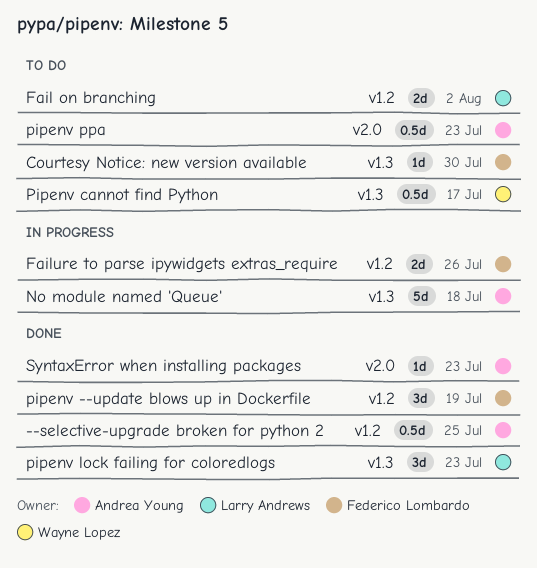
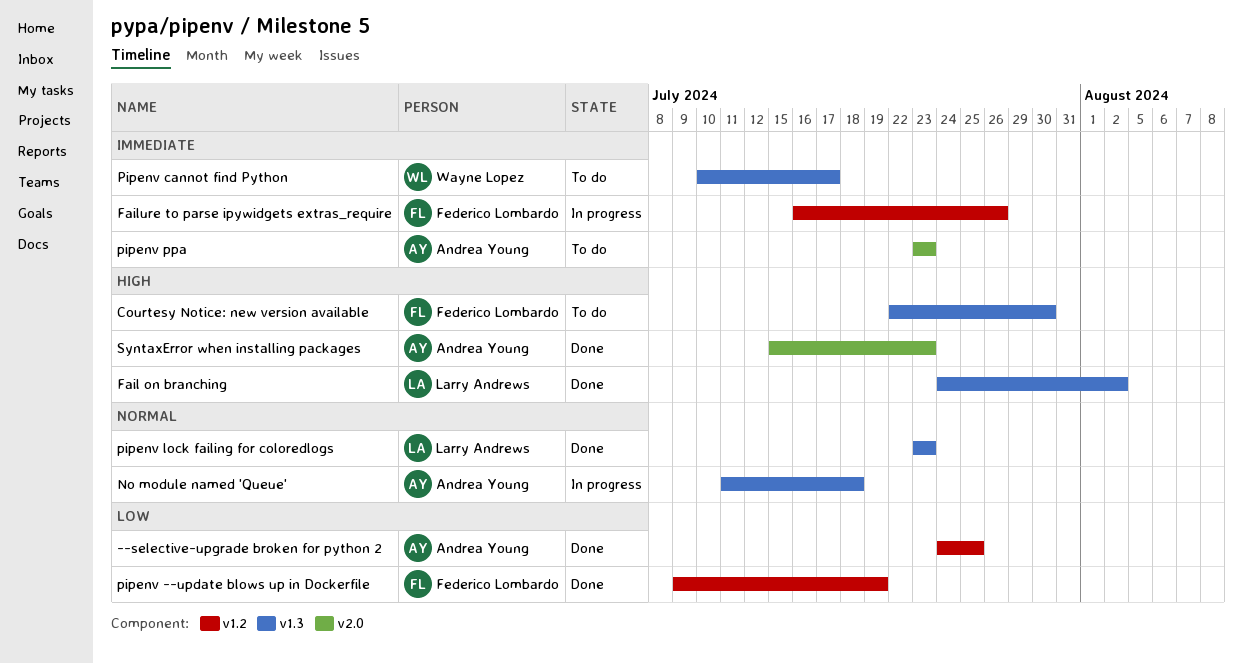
Fail on branching, status: To do -> Done
Fail on branching, label: v1.2 -> v1.3

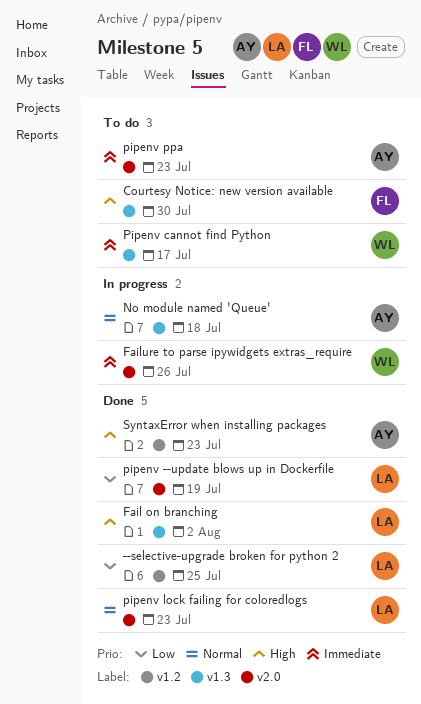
--selective-upgrade broken for python 2, owner: Andrea Young -> Larry Andrews
Failure to parse ipywidgets extras_require, owner: Federico Lombardo -> Wayne Lopez
Failure to parse ipywidgets extras_require, label: v1.2 -> v2.0
pipenv --update blows up in Dockerfile, owner: Federico Lombardo -> Larry Andrews
pipenv --update blows up in Dockerfile, label: v1.2 -> v2.0
pipenv lock failing for coloredlogs, label: v1.3 -> v2.0
SyntaxError when installing packages, label: v2.0 -> v1.2

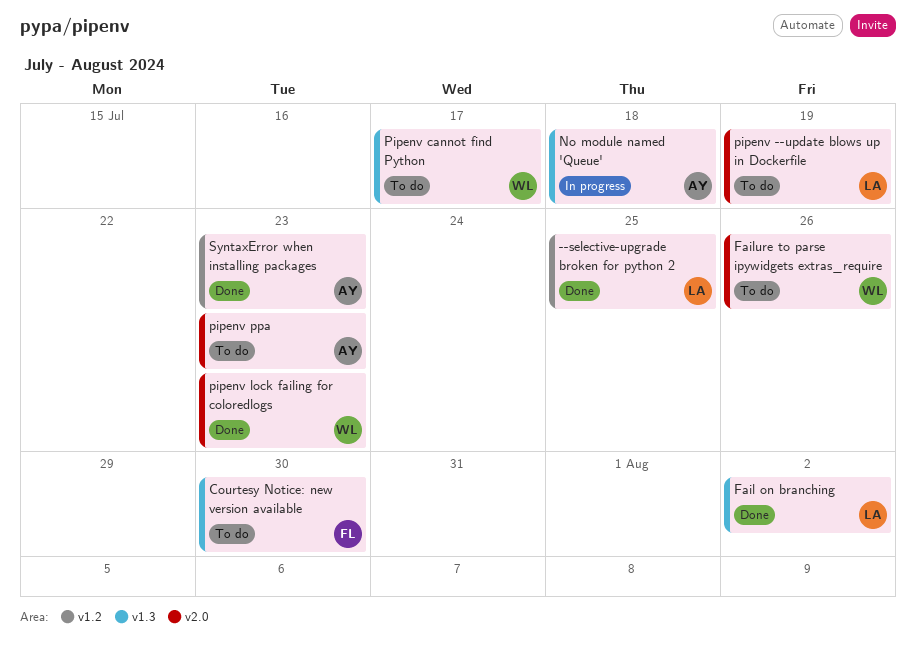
Failure to parse ipywidgets extras_require, status: In progress -> To do
pipenv --update blows up in Dockerfile, status: Done -> To do
pipenv lock failing for coloredlogs, owner: LA -> WL

